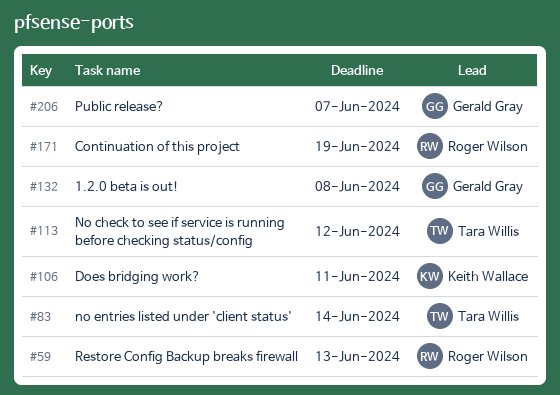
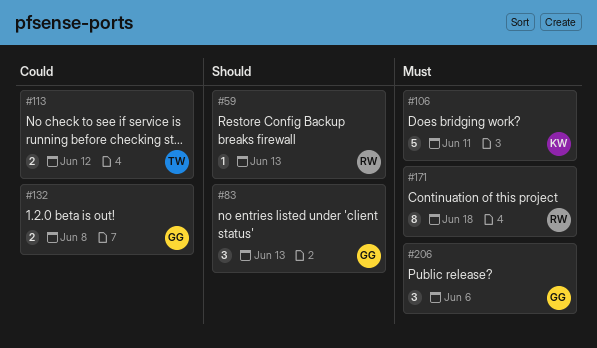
#83, owner: Tara Willis -> Gerald Gray
#83, due: Jun 14 -> Jun 13
#171, due: Jun 19 -> Jun 18
#206, due: Jun 7 -> Jun 6

